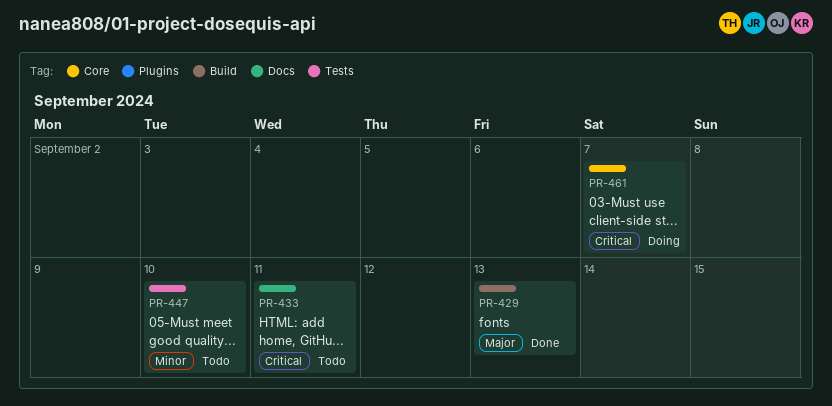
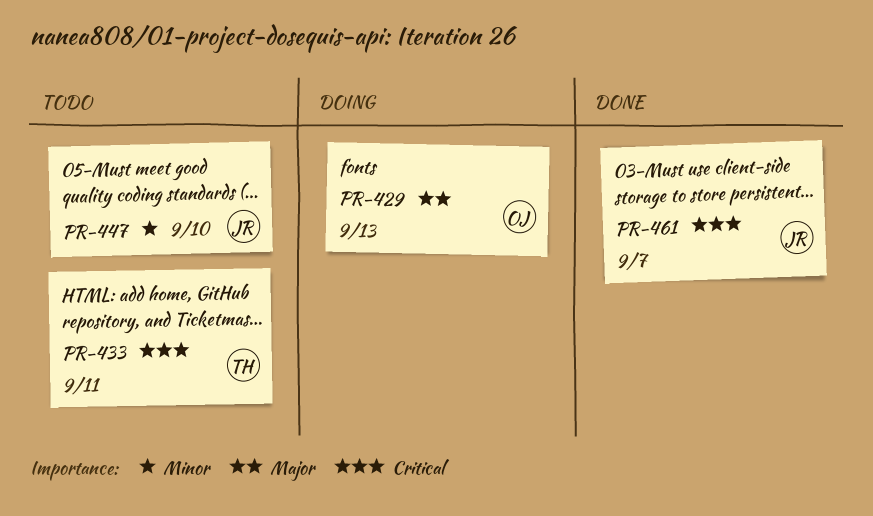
PR-429, status: Done -> Doing
PR-461, status: Doing -> Done

